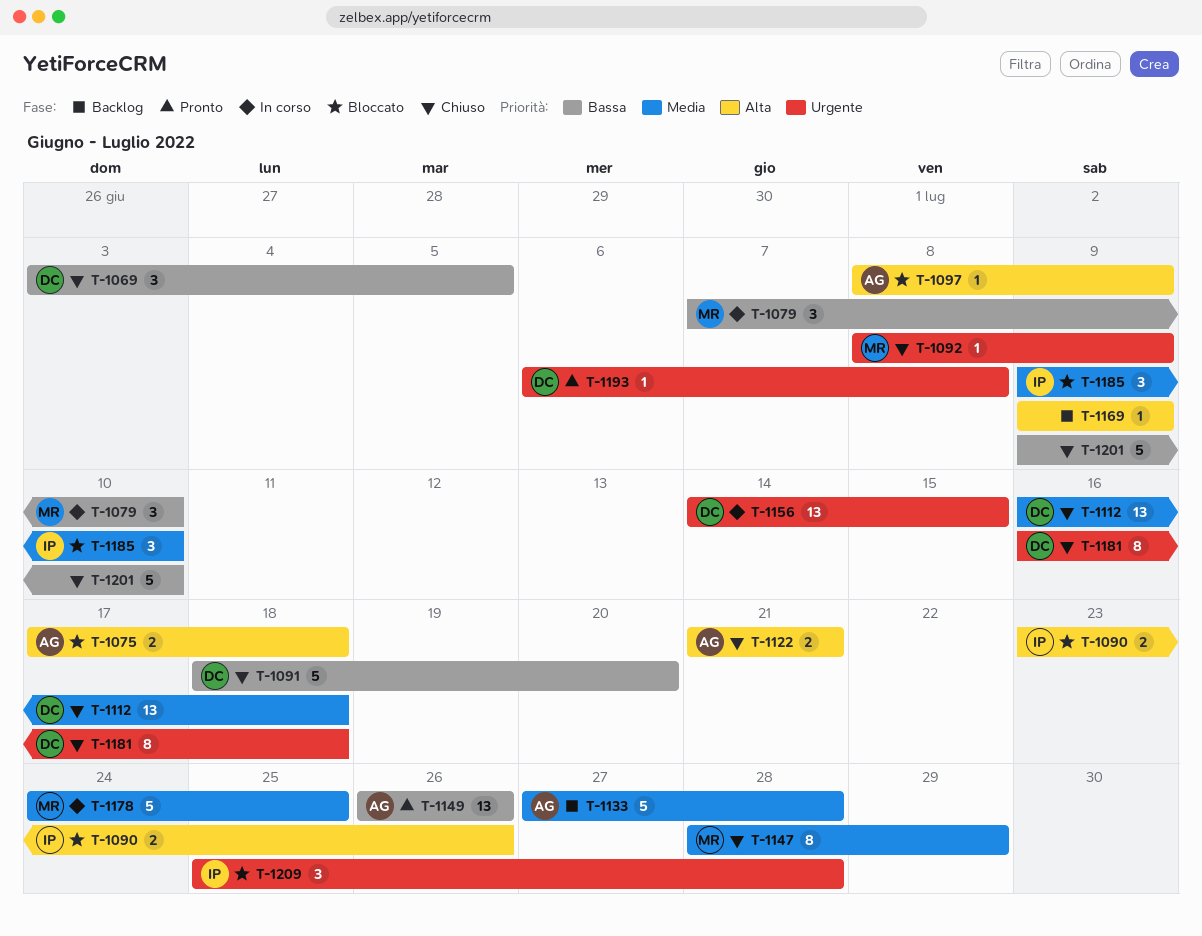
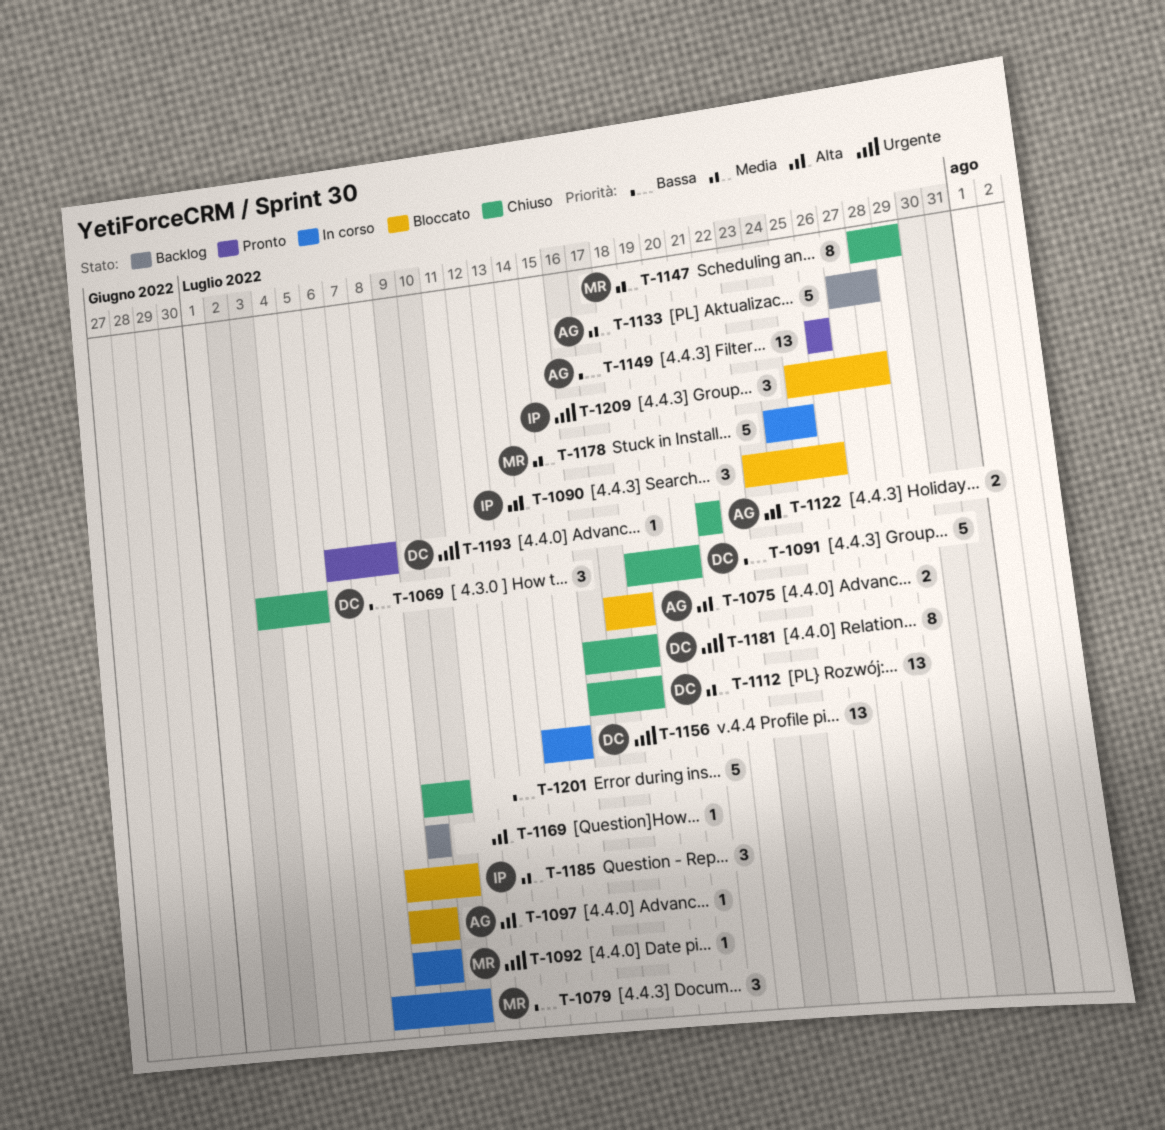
T-1090, estimate: 2 -> 3
T-1092, status: Chiuso -> In corso
T-1185, start: Jul 9 -> Jul 8

